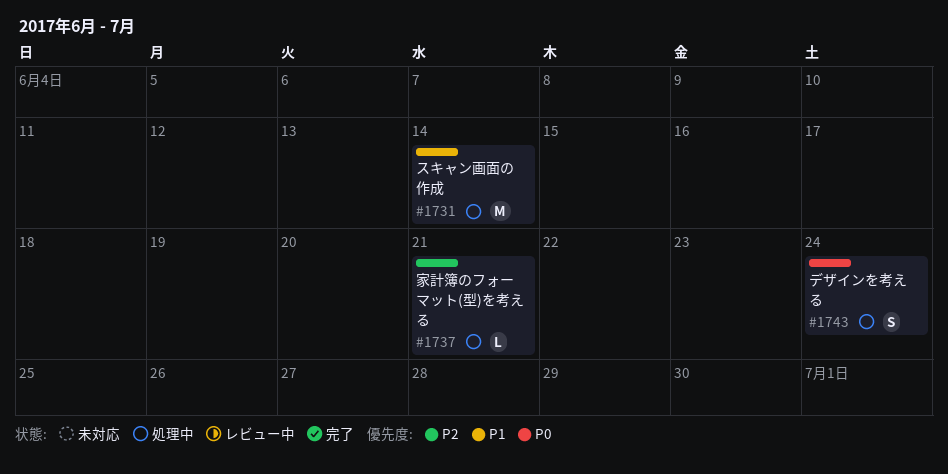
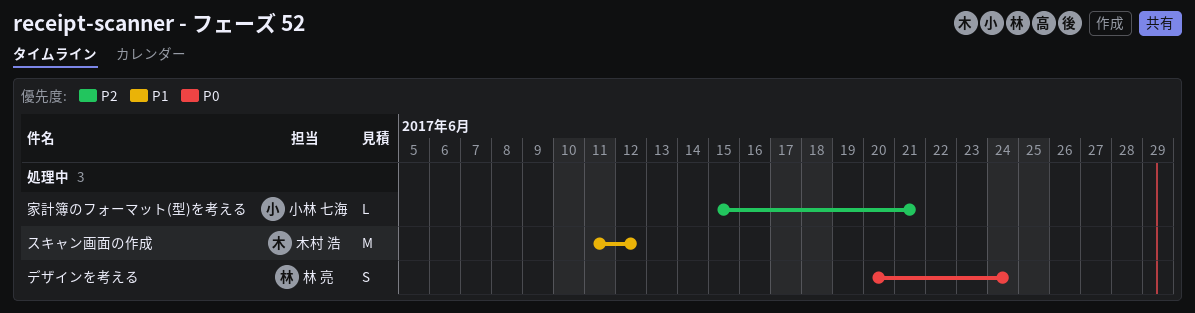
スキャン画面の作成, due: Jun 14 -> Jun 12

